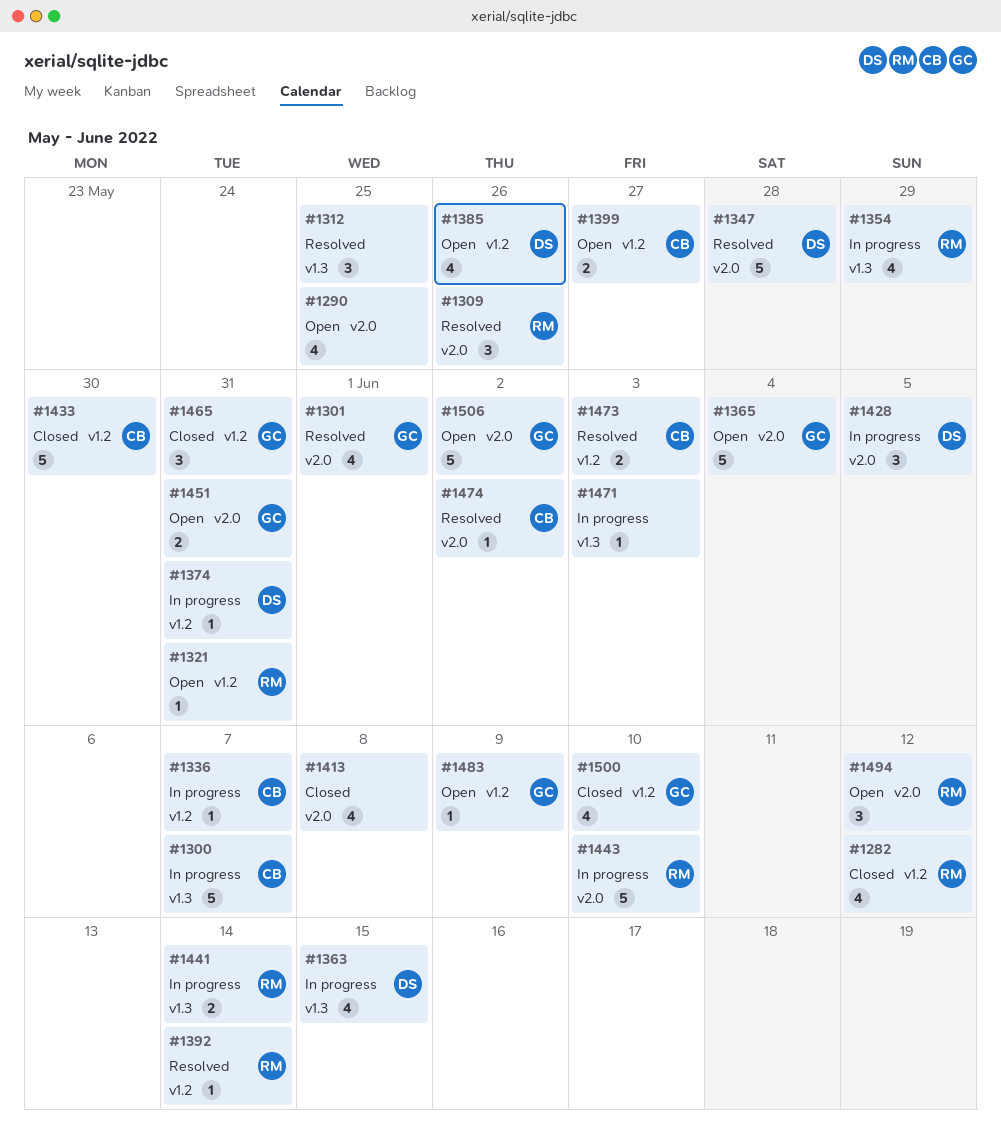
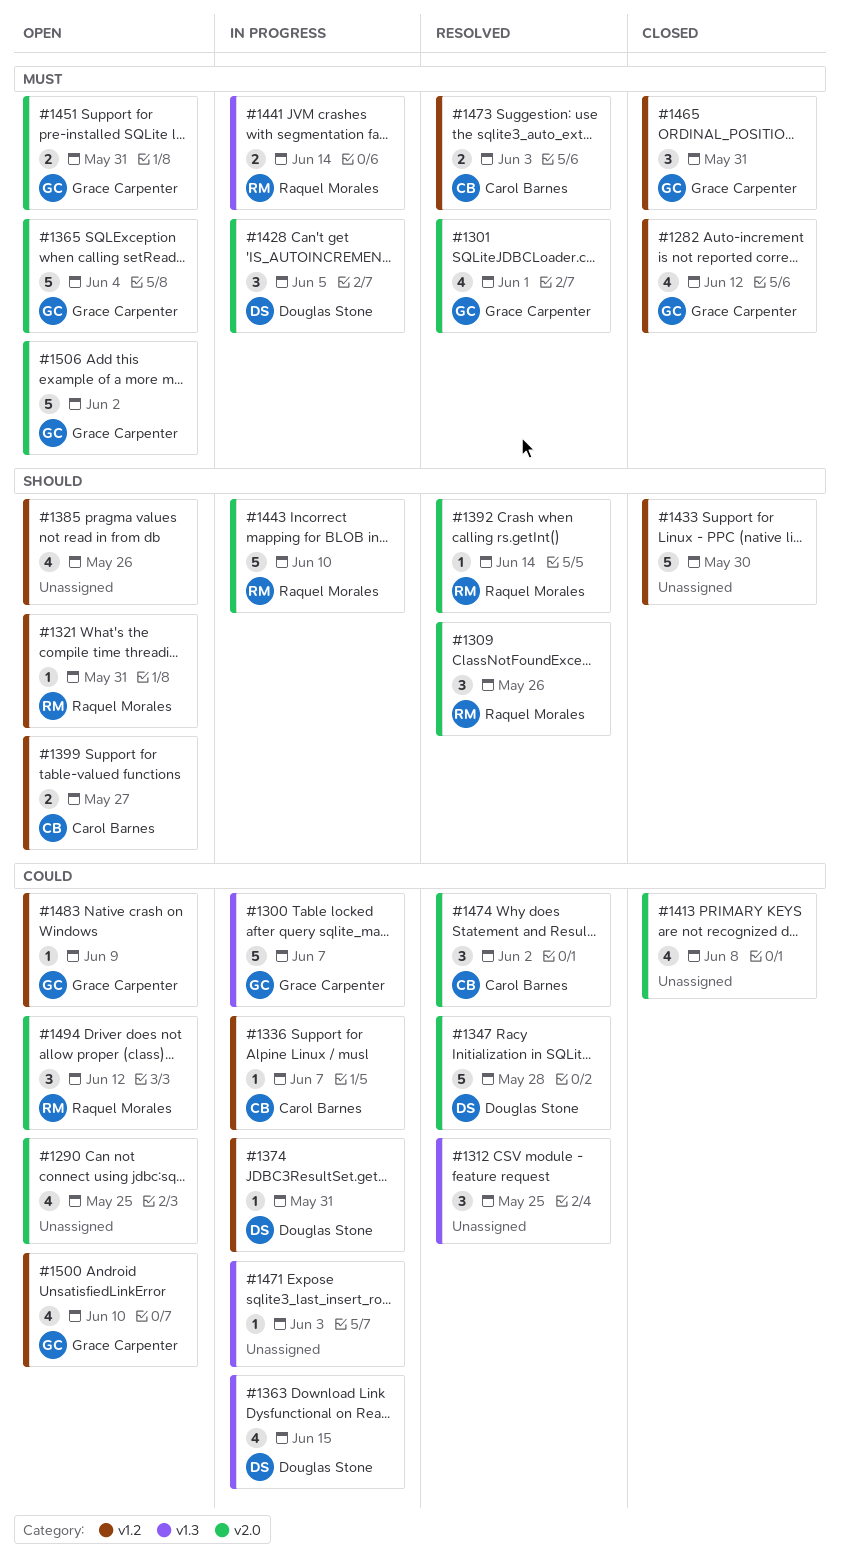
#1282, owner: Raquel Morales -> Grace Carpenter
#1300, owner: Carol Barnes -> Grace Carpenter
#1354: present -> none
#1385, owner: Douglas Stone -> none
#1392, label: v1.2 -> v2.0
#1433, owner: Carol Barnes -> none
#1474, estimate: 1 -> 3
#1500, status: Closed -> Open

